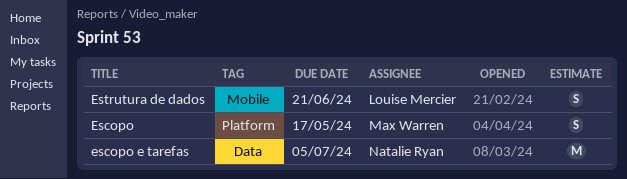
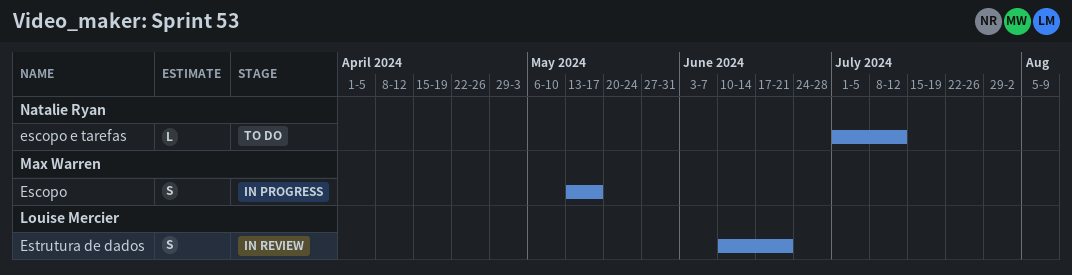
escopo e tarefas, estimate: M -> L
escopo e tarefas, due: Jul 5 -> Jul 12

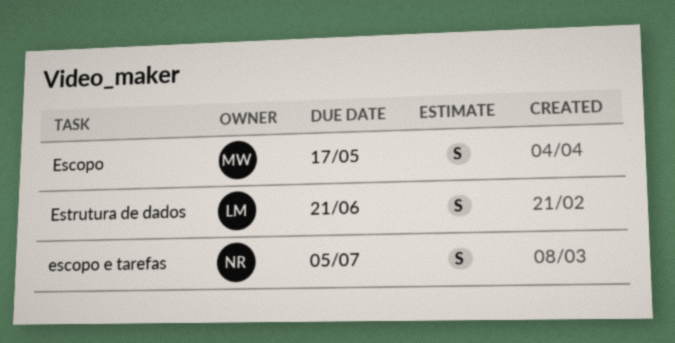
escopo e tarefas, estimate: L -> S
escopo e tarefas, due: Jul 12 -> Jul 5

